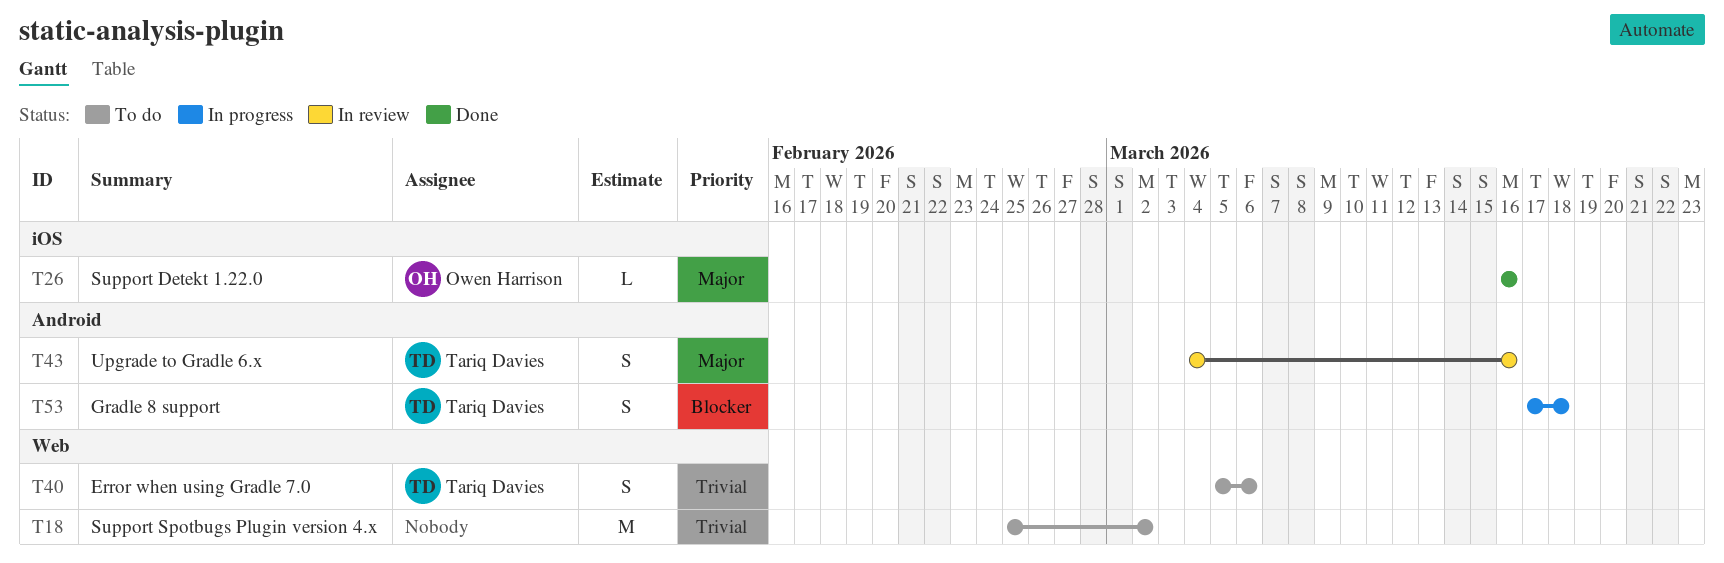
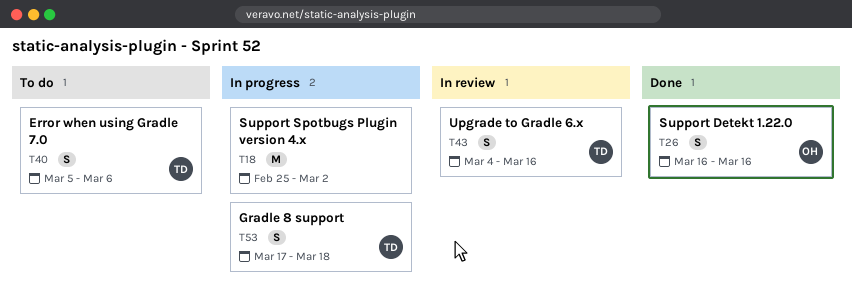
T18, status: To do -> In progress
T26, estimate: L -> S

